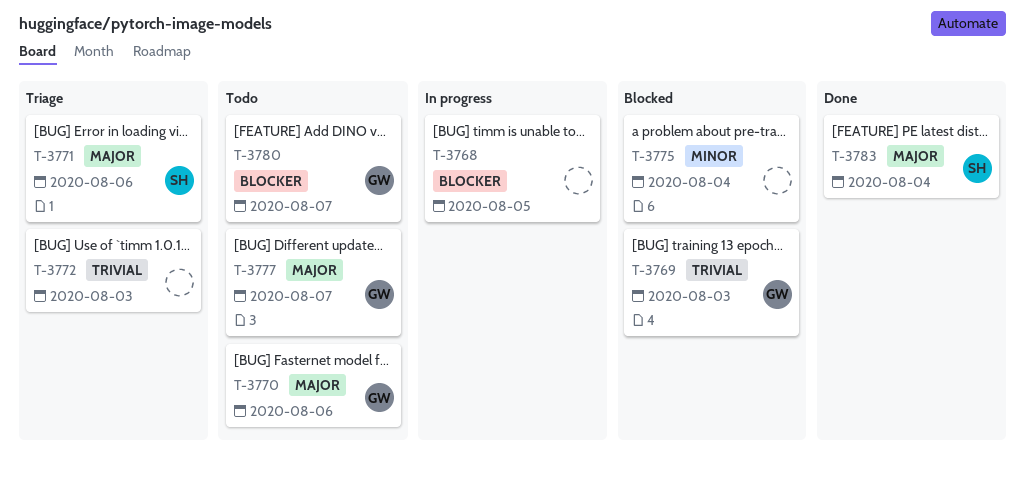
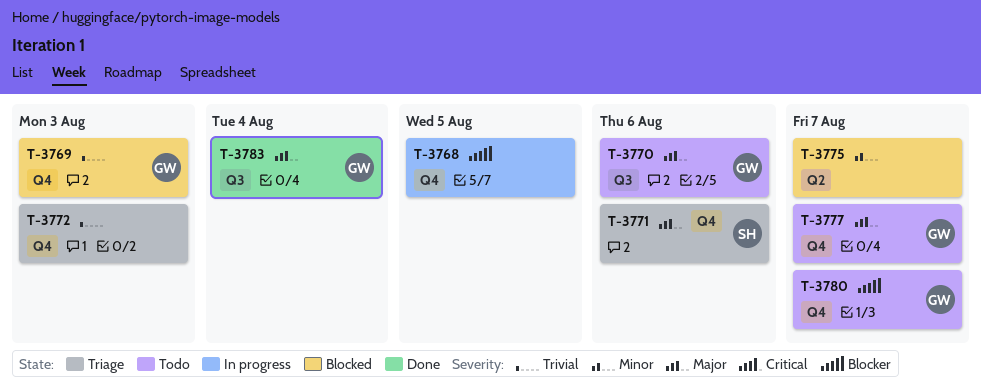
T-3775, due: Aug 4 -> Aug 7
T-3783, owner: SH -> GW

